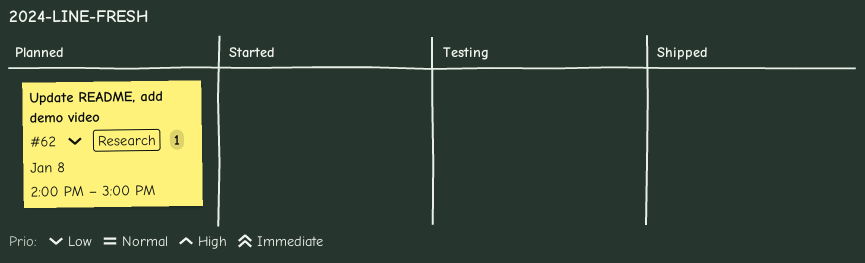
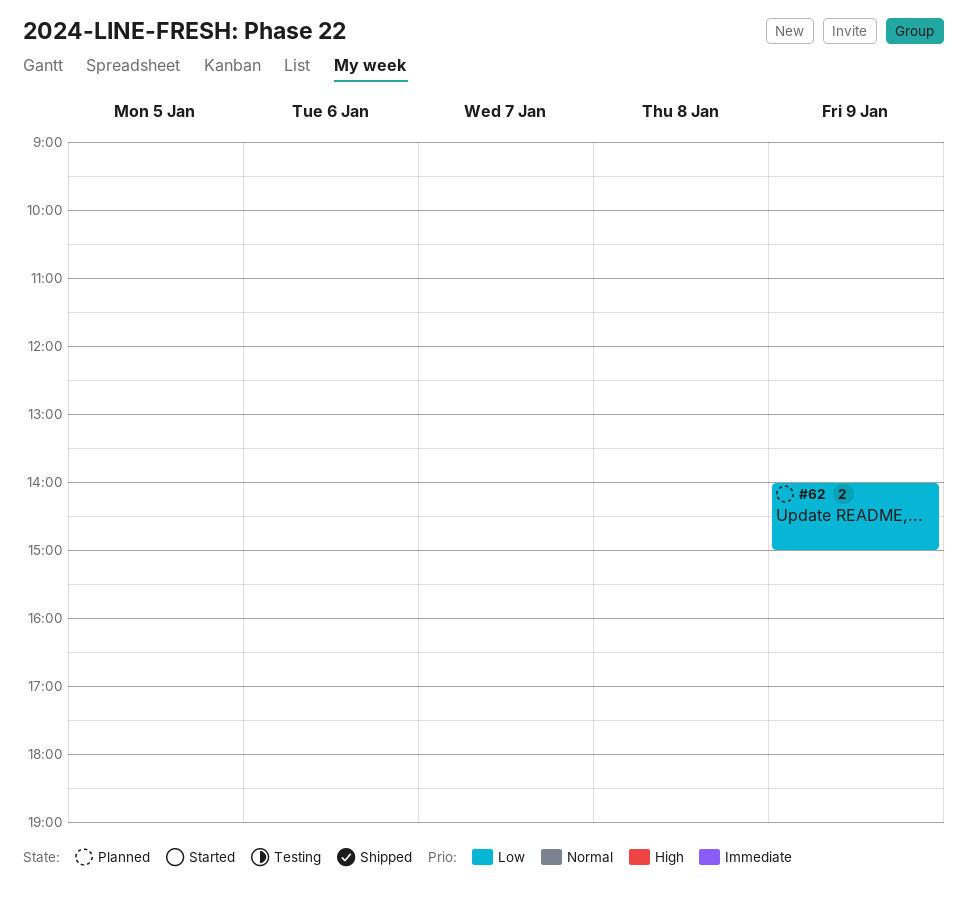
#62, estimate: 1 -> 2
#62, day: Jan 8 -> Jan 9

